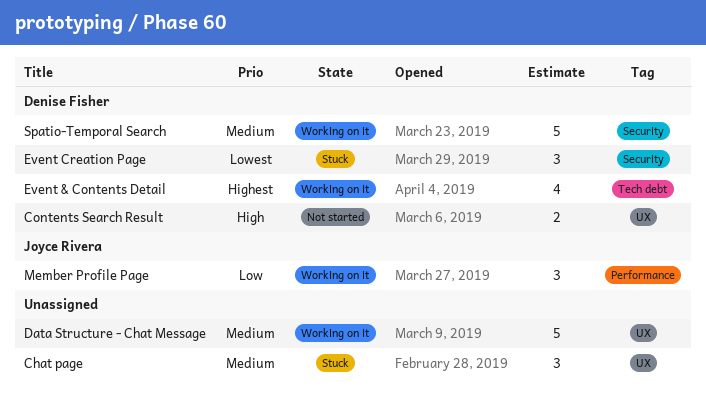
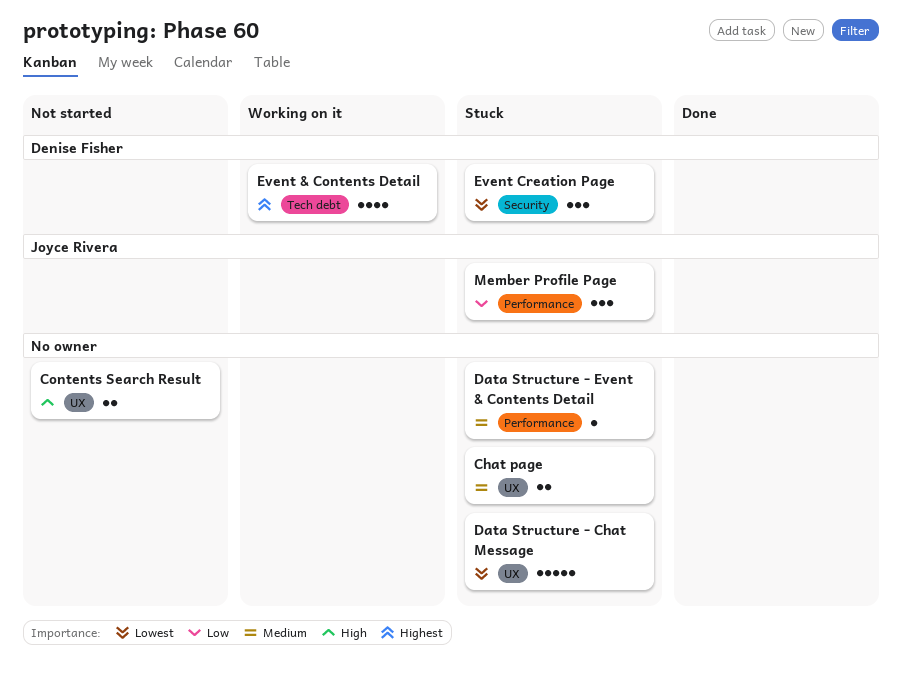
Chat page, estimate: 3 -> 2
Contents Search Result, owner: Denise Fisher -> none
Data Structure - Chat Message, status: Working on it -> Stuck
Data Structure - Chat Message, priority: Medium -> Lowest
Data Structure - Event & Contents Detail: none -> present
Member Profile Page, status: Working on it -> Stuck
Spatio-Temporal Search: present -> none

